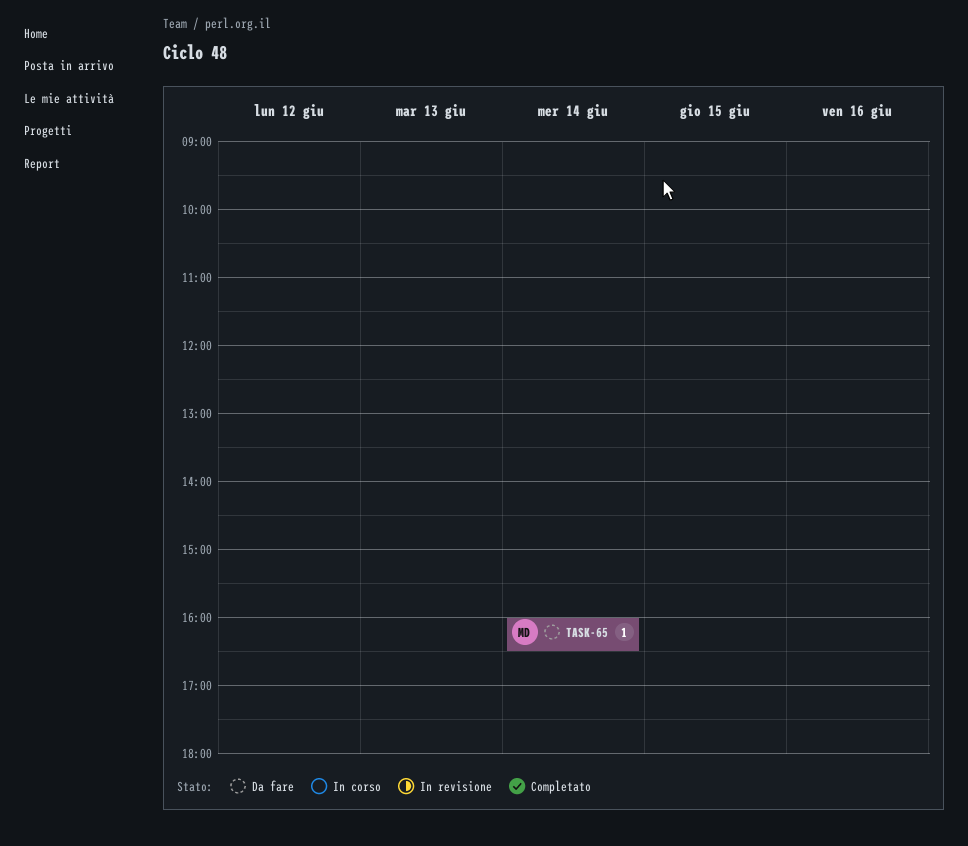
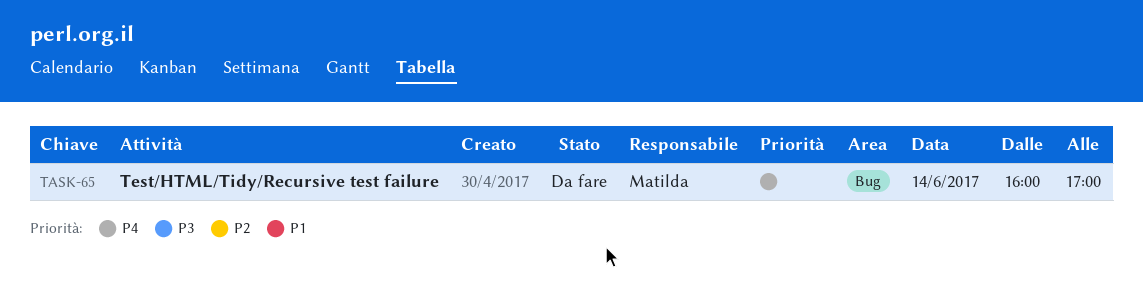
TASK-65, ends: 16:30 -> 17:00

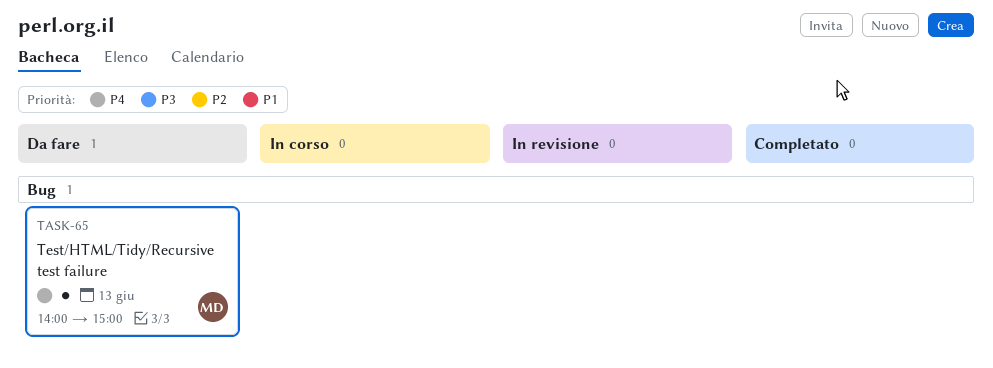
TASK-65, day: Jun 14 -> Jun 13
TASK-65, begins: 16:00 -> 14:00
TASK-65, ends: 17:00 -> 15:00

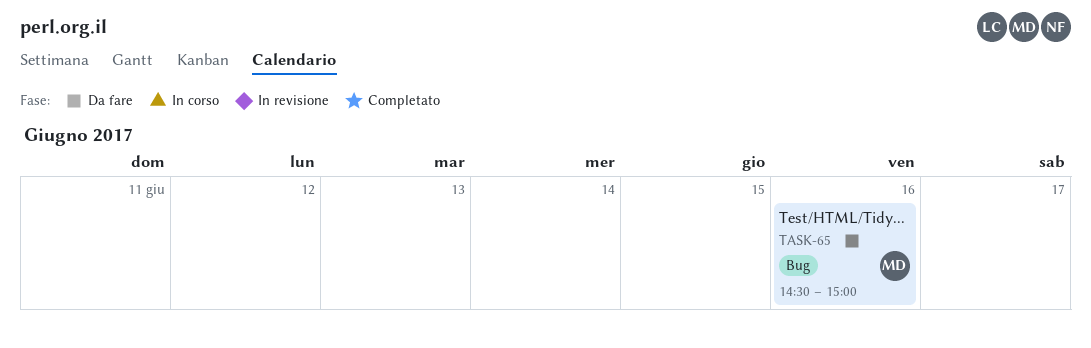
TASK-65, day: Jun 13 -> Jun 16
TASK-65, begins: 14:00 -> 14:30

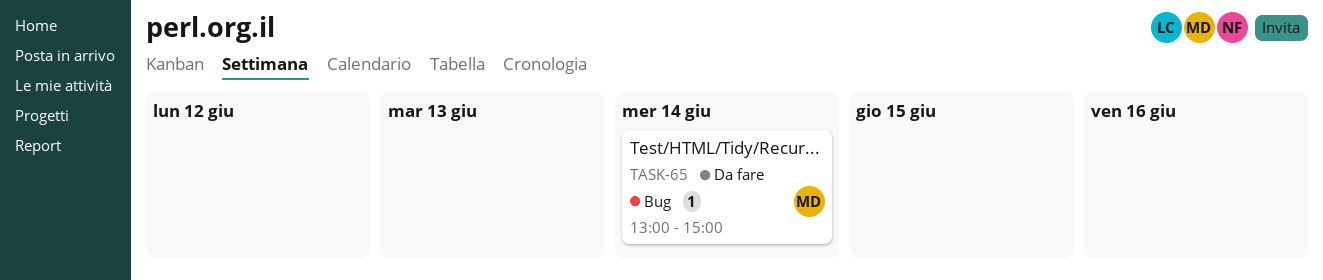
TASK-65, day: Jun 16 -> Jun 14
TASK-65, begins: 14:30 -> 13:00

